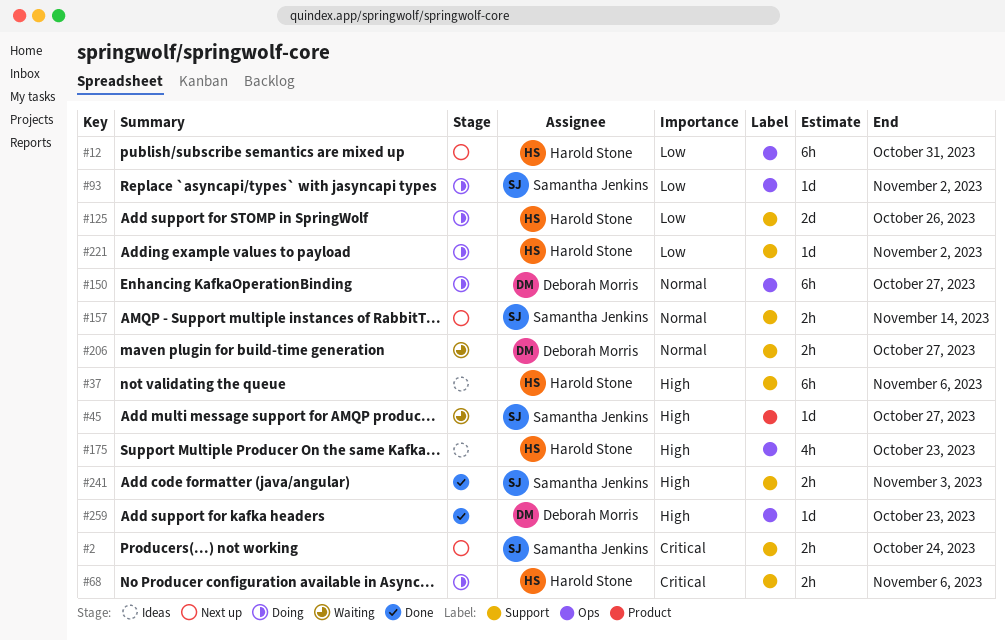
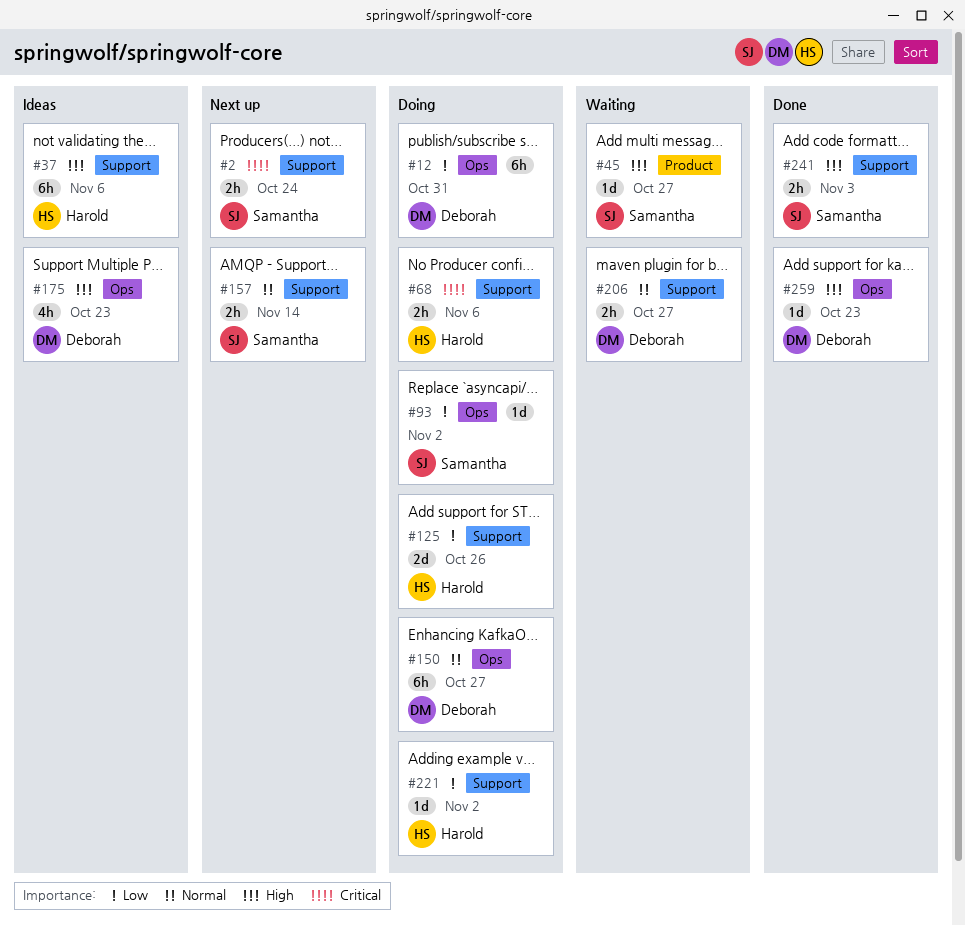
#12, status: Next up -> Doing
#12, owner: Harold Stone -> Deborah Morris
#175, owner: Harold Stone -> Deborah Morris

